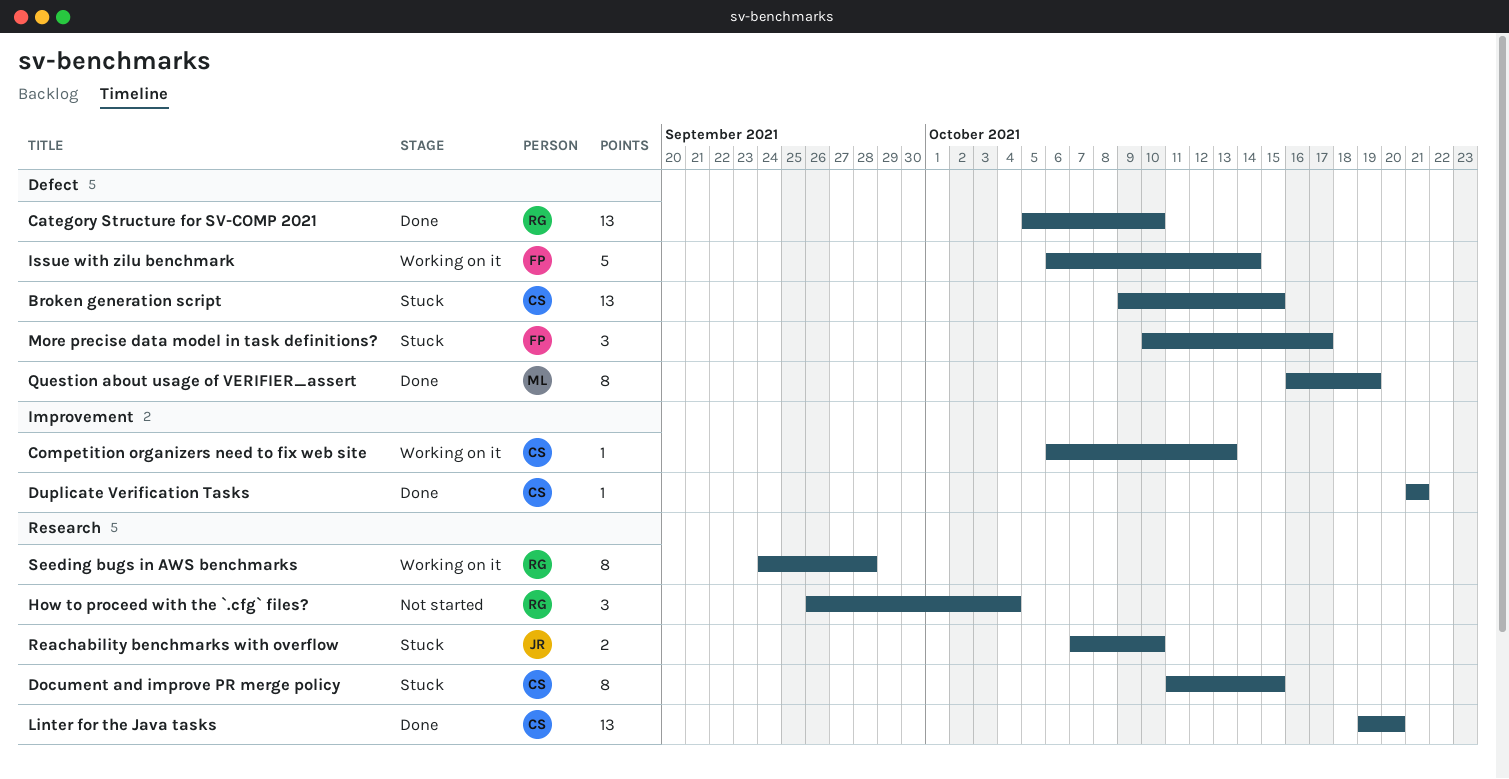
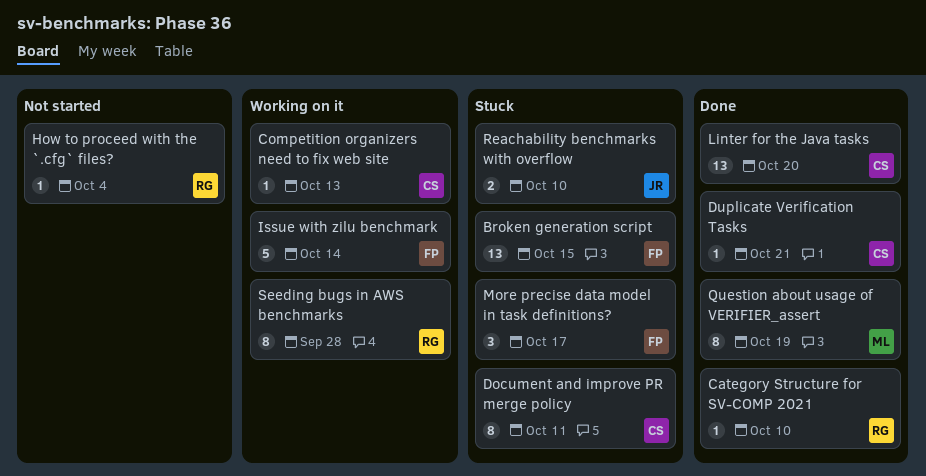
Broken generation script, owner: CS -> FP
Category Structure for SV-COMP 2021, estimate: 13 -> 1
Document and improve PR merge policy, due: Oct 15 -> Oct 11
How to proceed with the `.cfg` files?, estimate: 3 -> 1

